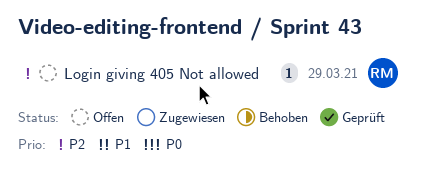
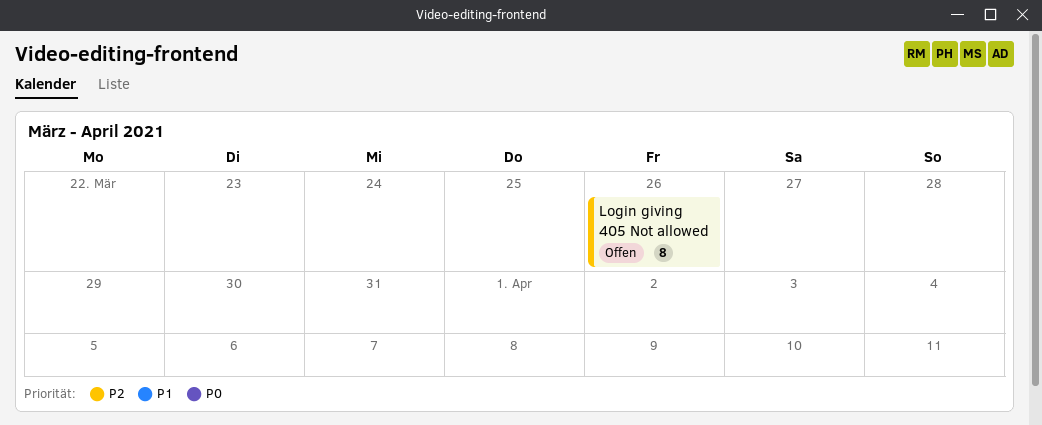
Login giving 405 Not allowed, estimate: 1 -> 8
Login giving 405 Not allowed, due: Mar 29 -> Mar 26

